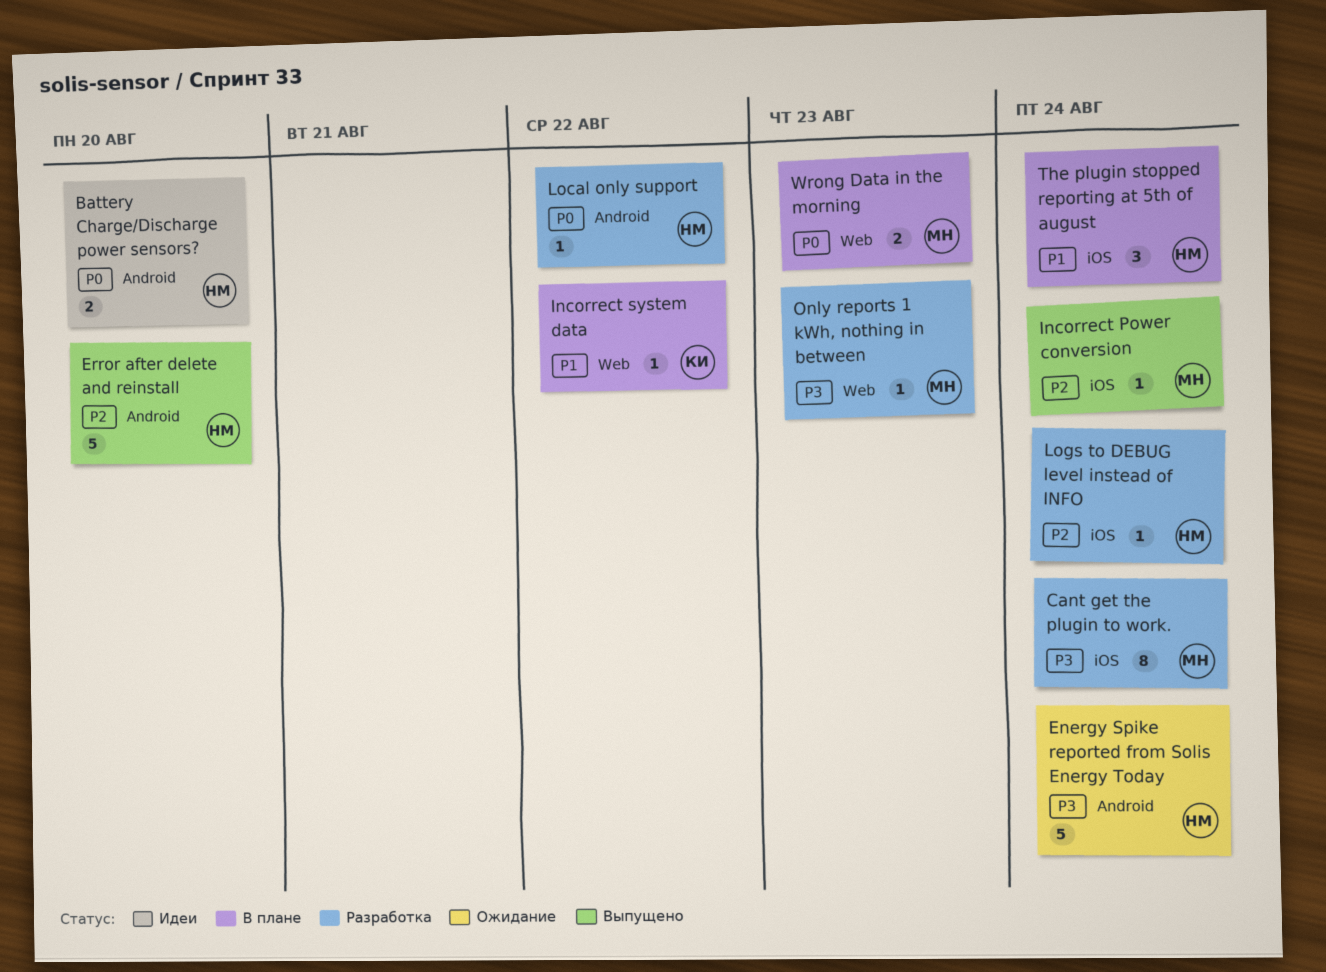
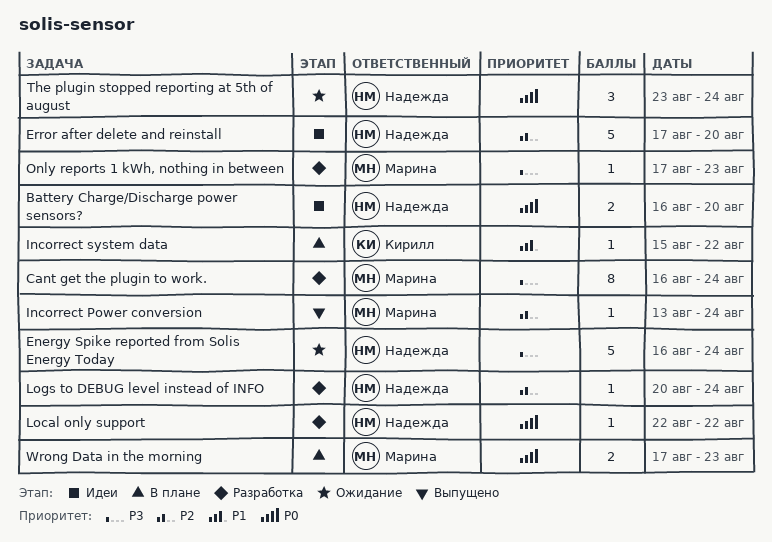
Error after delete and reinstall, status: Выпущено -> Идеи
The plugin stopped reporting at 5th of august, status: В плане -> Ожидание
The plugin stopped reporting at 5th of august, priority: P1 -> P0

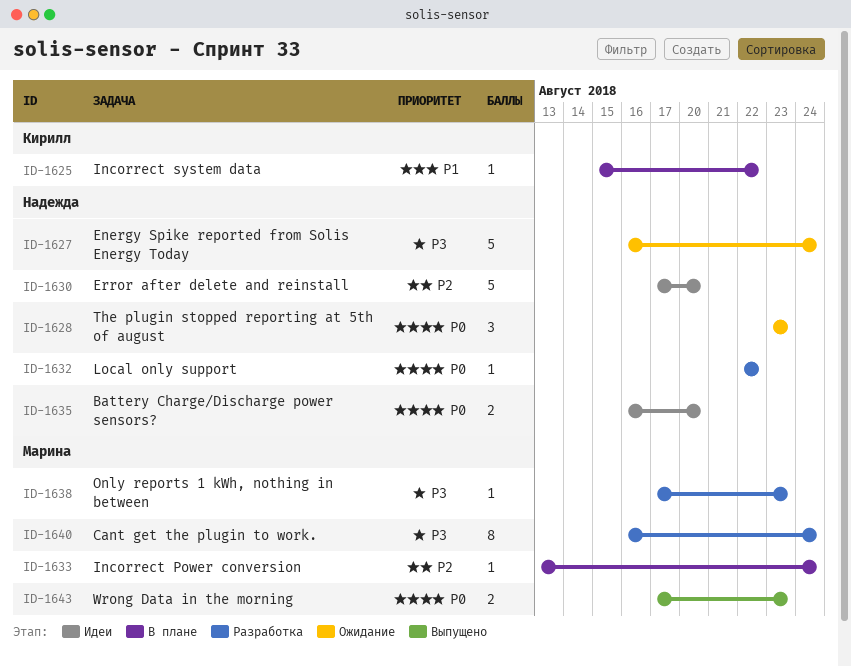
Incorrect Power conversion, status: Выпущено -> В плане
Logs to DEBUG level instead of INFO: present -> none
The plugin stopped reporting at 5th of august, due: Aug 24 -> Aug 23
Wrong Data in the morning, status: В плане -> Выпущено

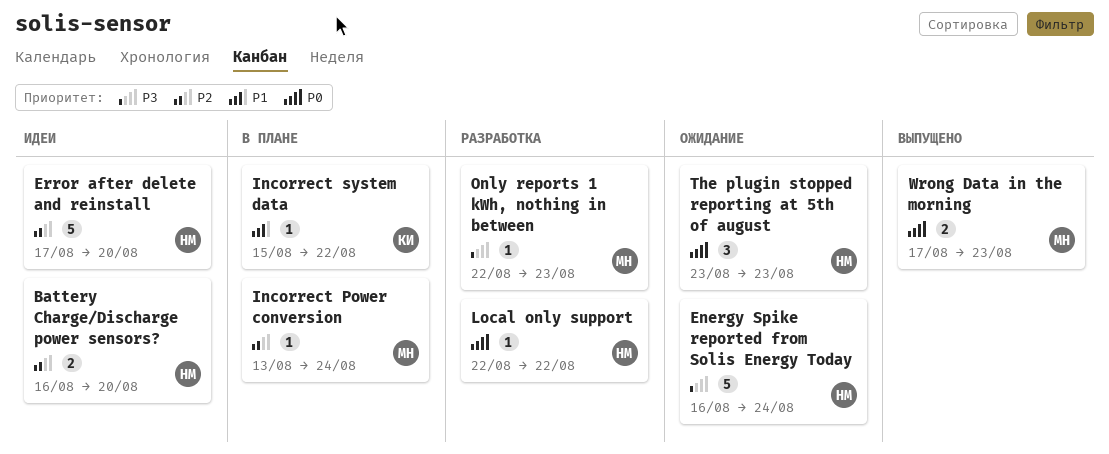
Battery Charge/Discharge power sensors?, priority: P0 -> P2
Cant get the plugin to work.: present -> none
Only reports 1 kWh, nothing in between, start: Aug 17 -> Aug 22

